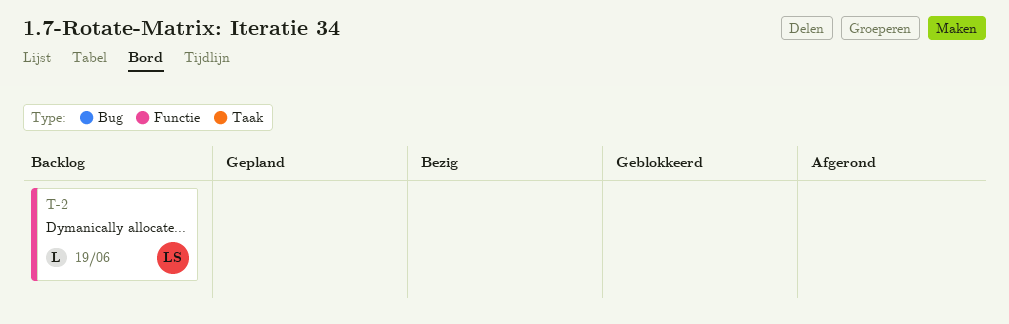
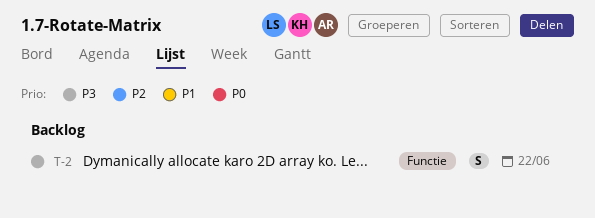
T-2, estimate: L -> S
T-2, due: Jun 19 -> Jun 22

